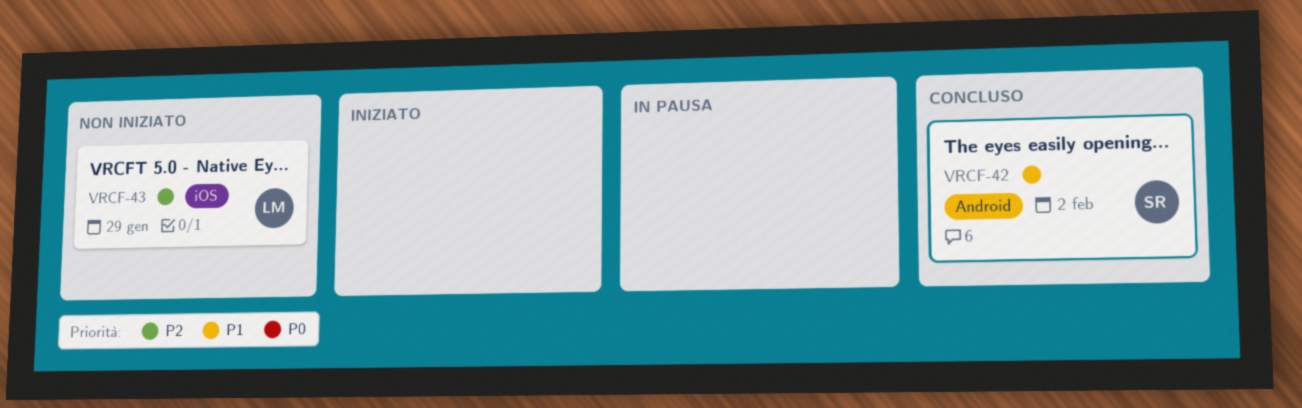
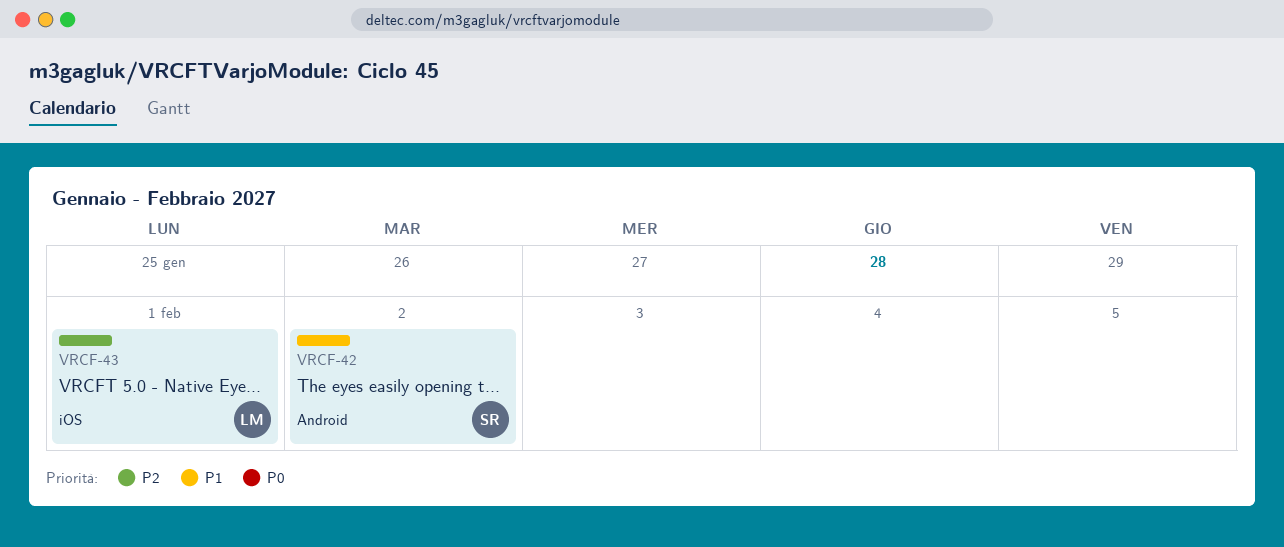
VRCF-43, due: Jan 29 -> Feb 1

